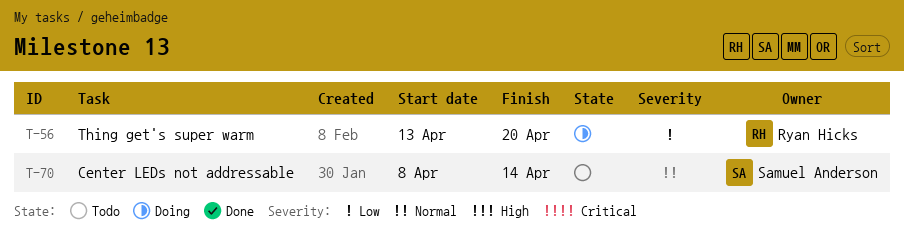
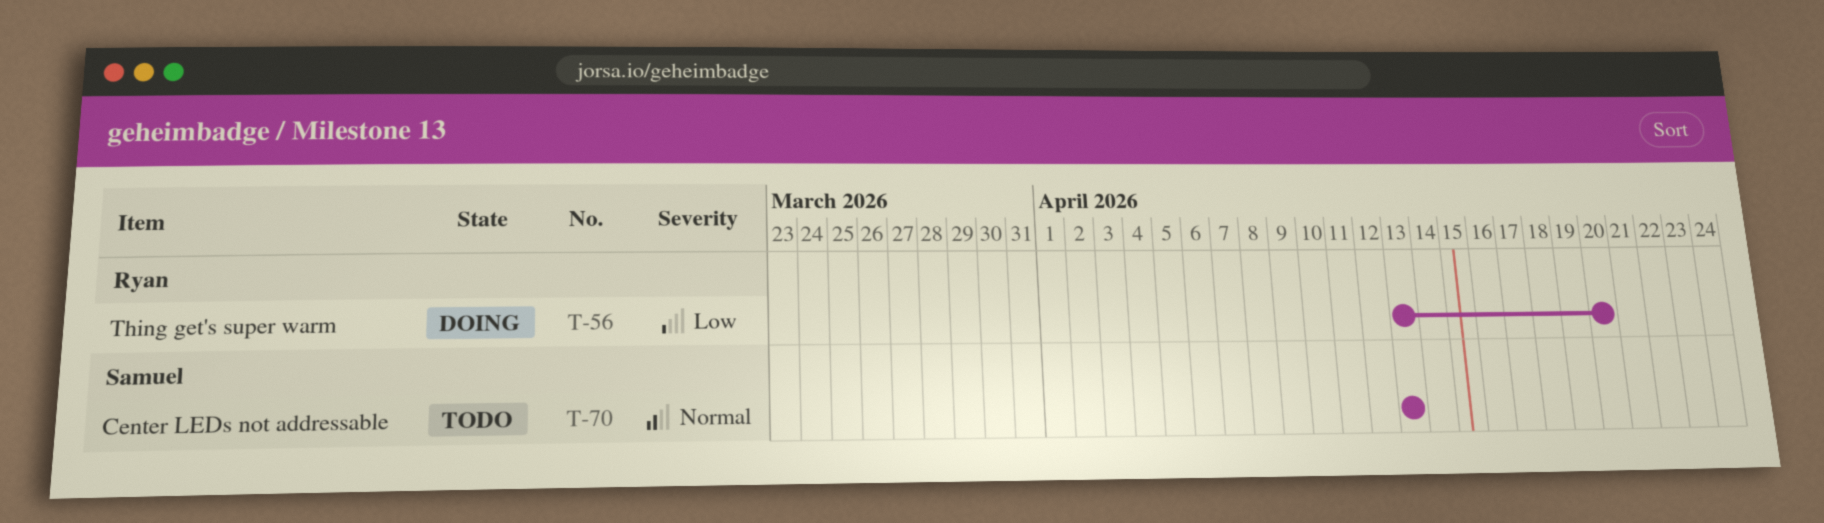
T-70, start: Apr 8 -> Apr 13
T-70, due: Apr 14 -> Apr 13

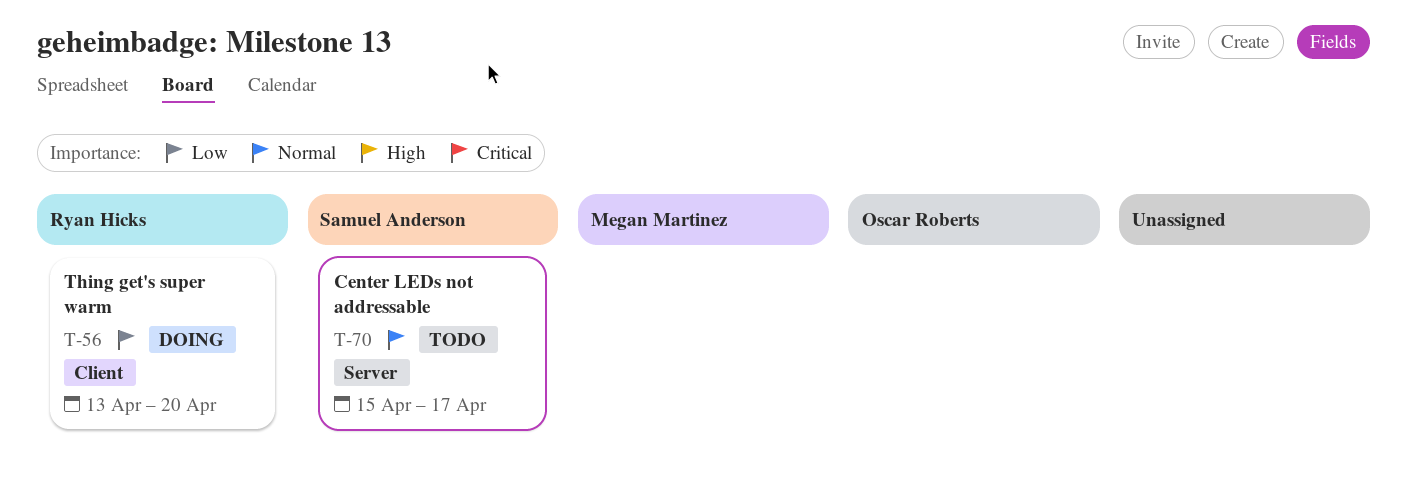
T-70, start: Apr 13 -> Apr 15
T-70, due: Apr 13 -> Apr 17

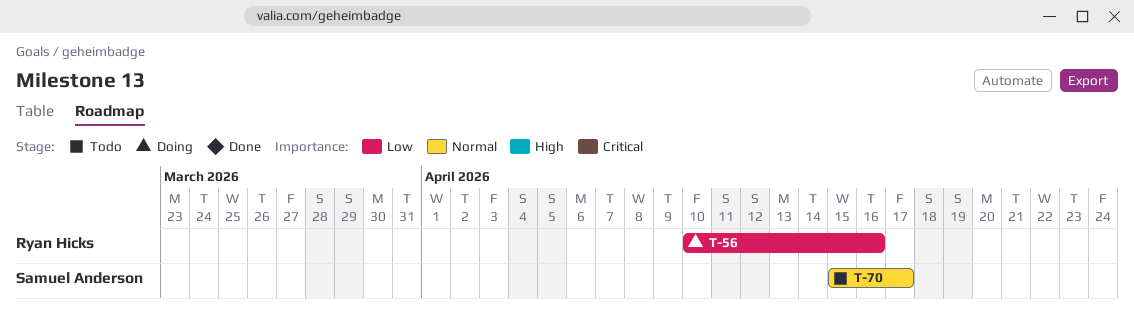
T-56, start: Apr 13 -> Apr 10
T-56, due: Apr 20 -> Apr 16

